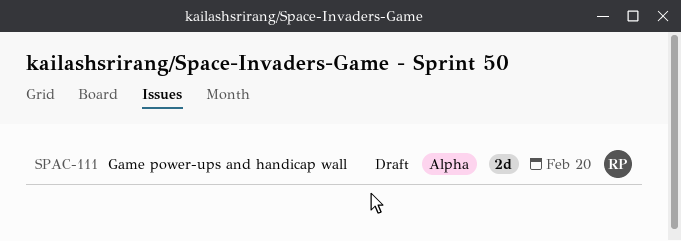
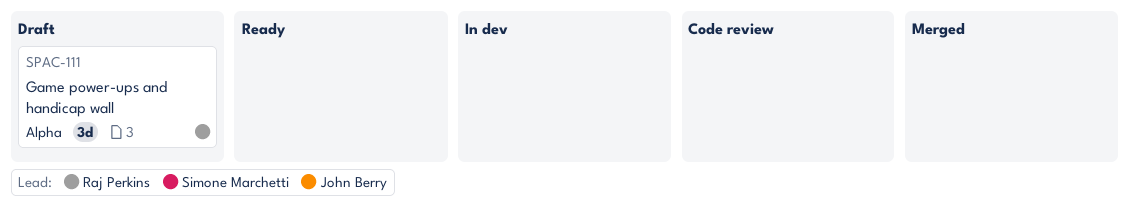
SPAC-111, estimate: 2d -> 3d

